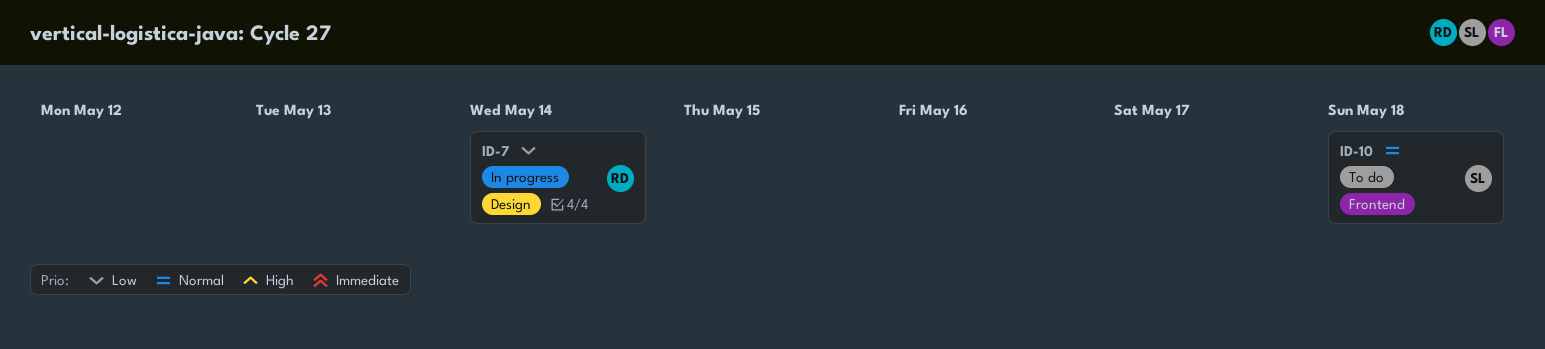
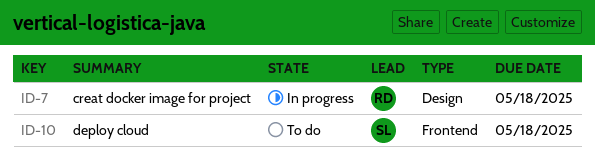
ID-7, due: May 14 -> May 18

